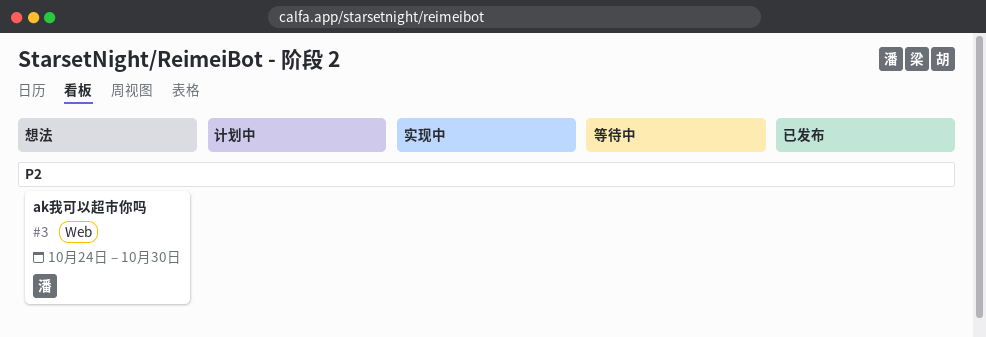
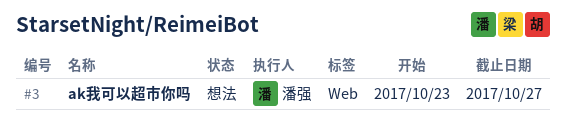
#3, start: Oct 24 -> Oct 23
#3, due: Oct 30 -> Oct 27

